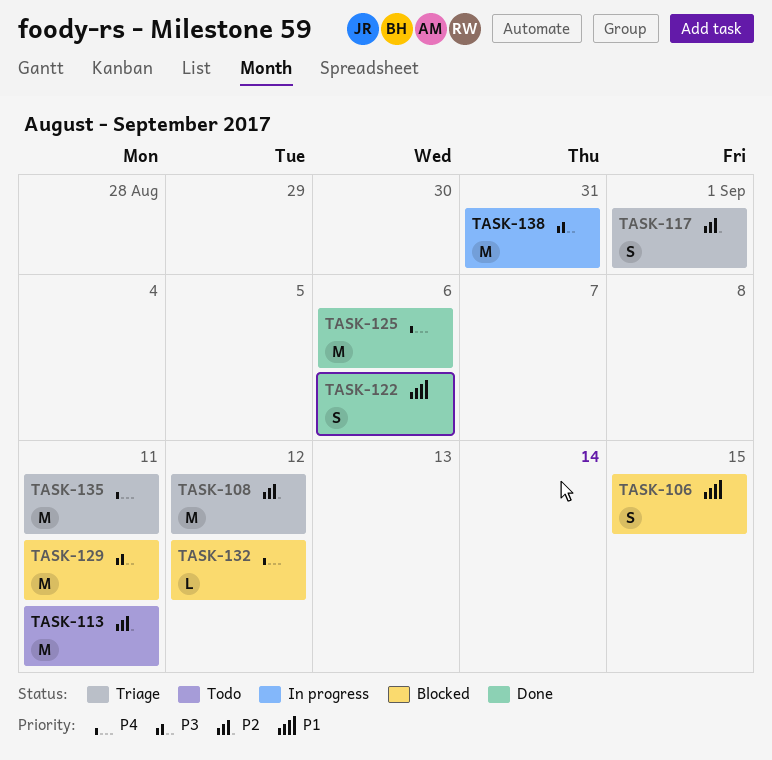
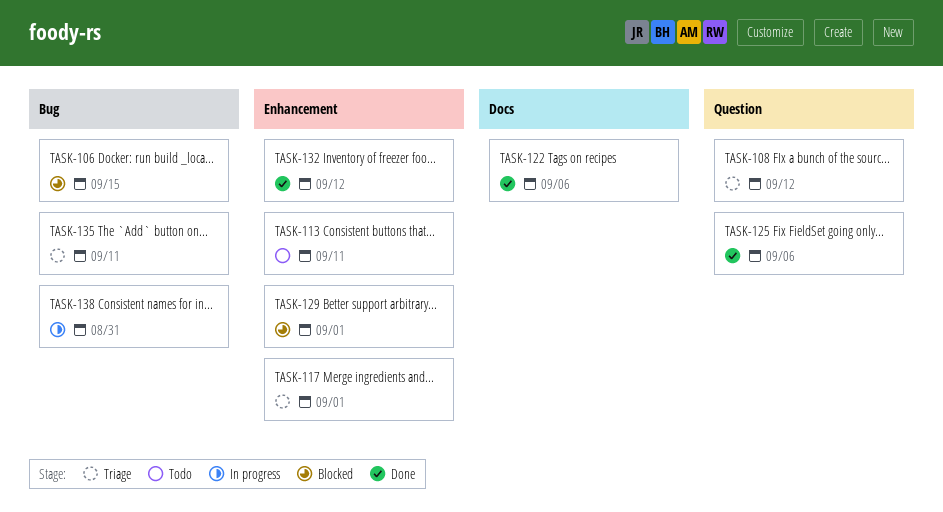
TASK-129, due: Sep 11 -> Sep 1
TASK-132, status: Blocked -> Done

